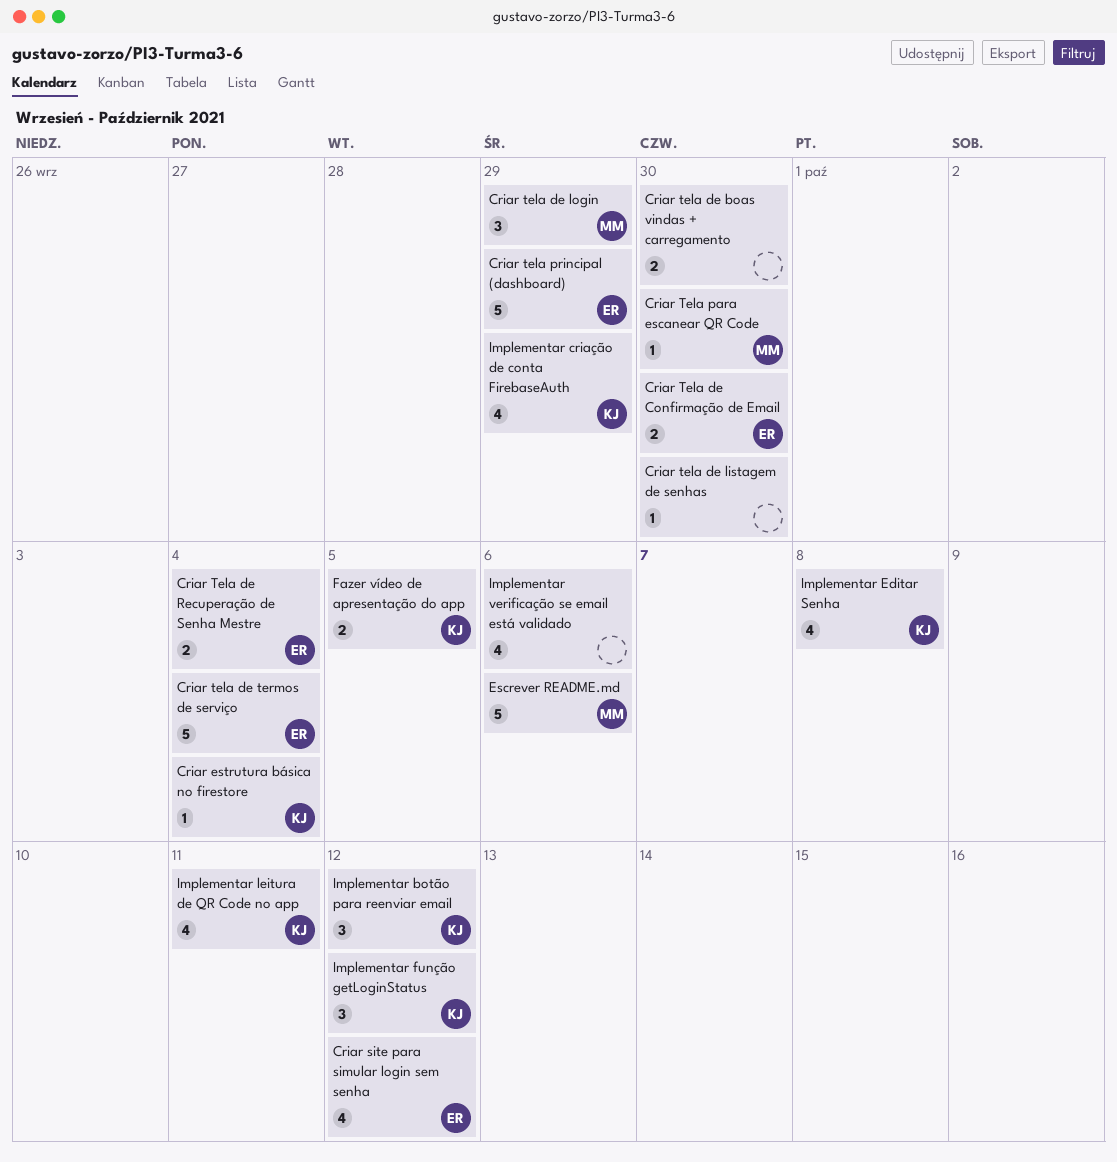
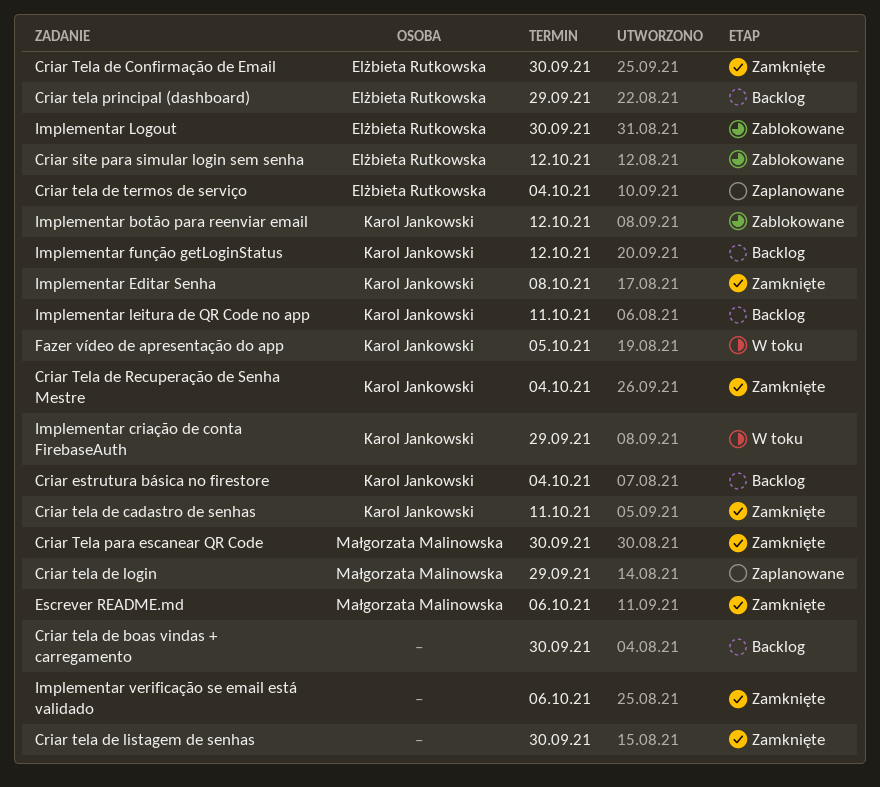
Criar tela de cadastro de senhas: none -> present
Criar Tela de Recuperação de Senha Mestre, owner: Elżbieta Rutkowska -> Karol Jankowski
Implementar Logout: none -> present

